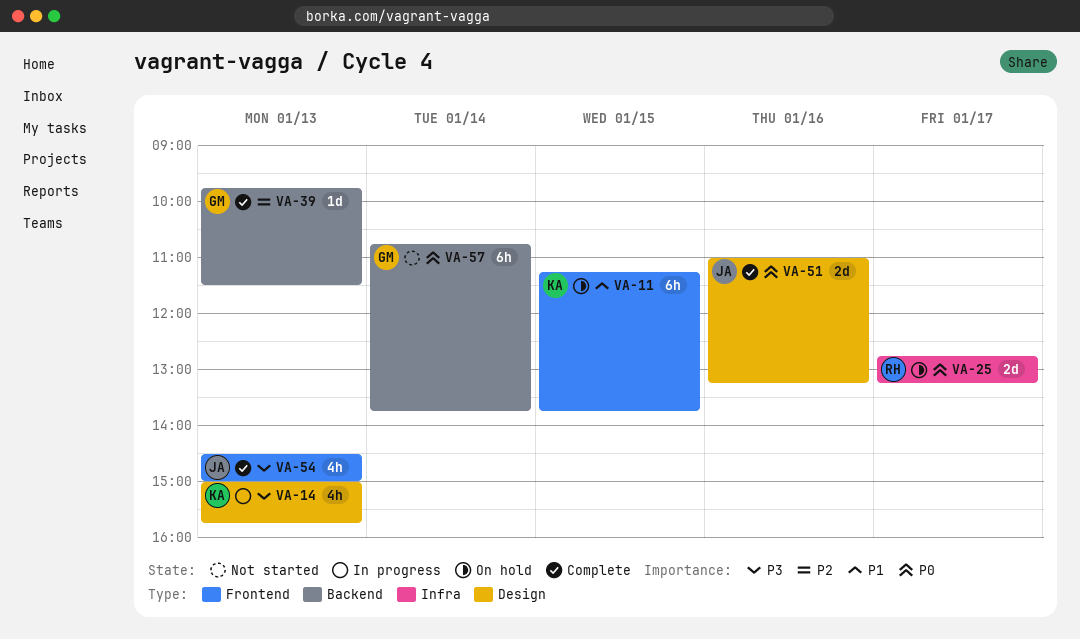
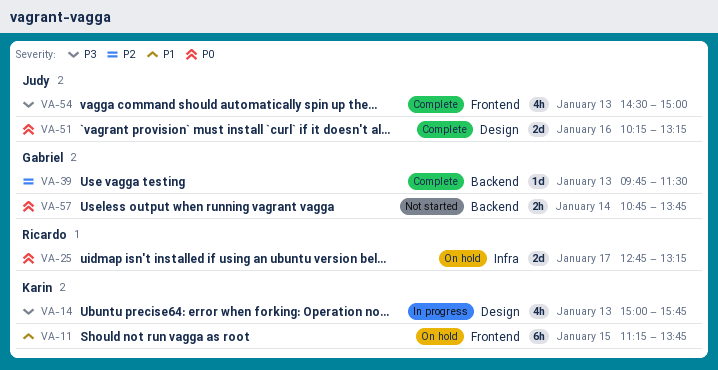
VA-51, begins: 11:00 -> 10:15
VA-57, estimate: 6h -> 2h

